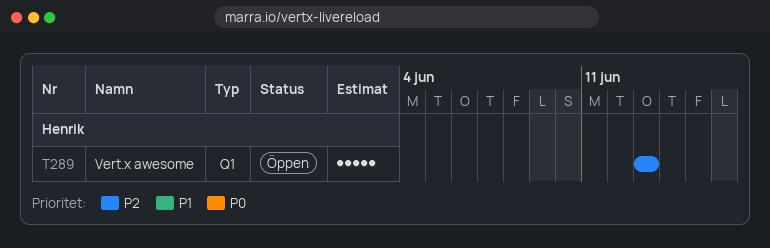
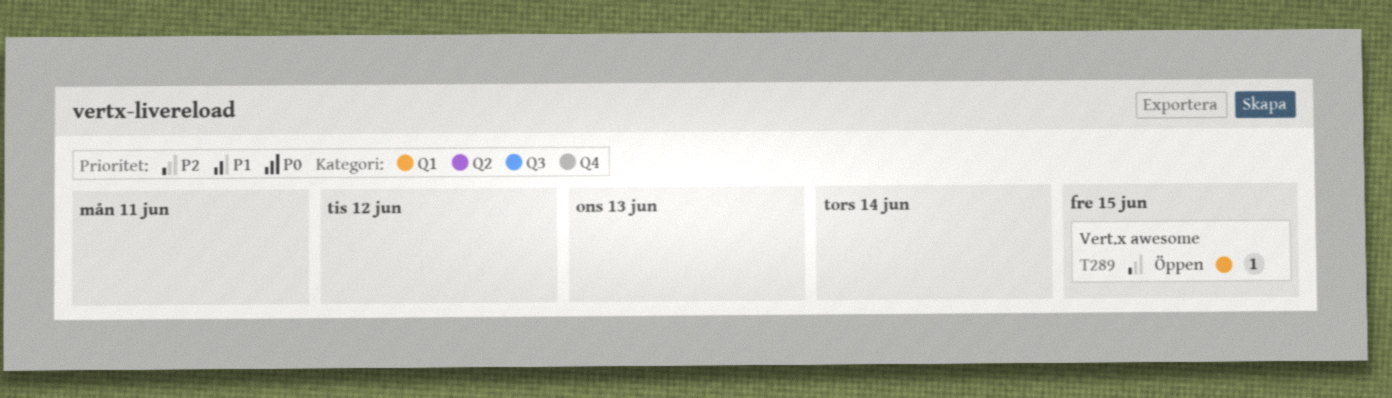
T289, estimate: 5 -> 1
T289, due: Jun 13 -> Jun 15

